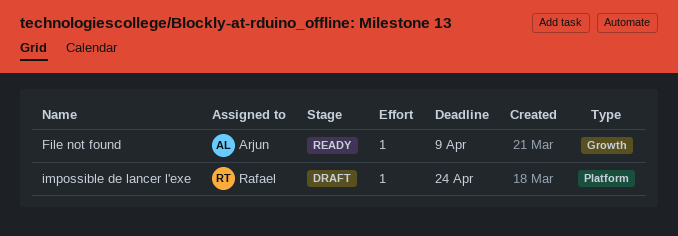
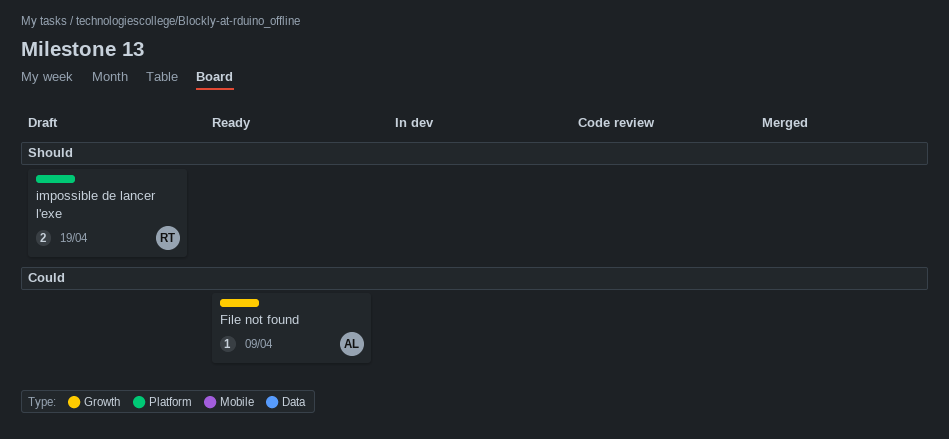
impossible de lancer l'exe, estimate: 1 -> 2
impossible de lancer l'exe, due: Apr 24 -> Apr 19

